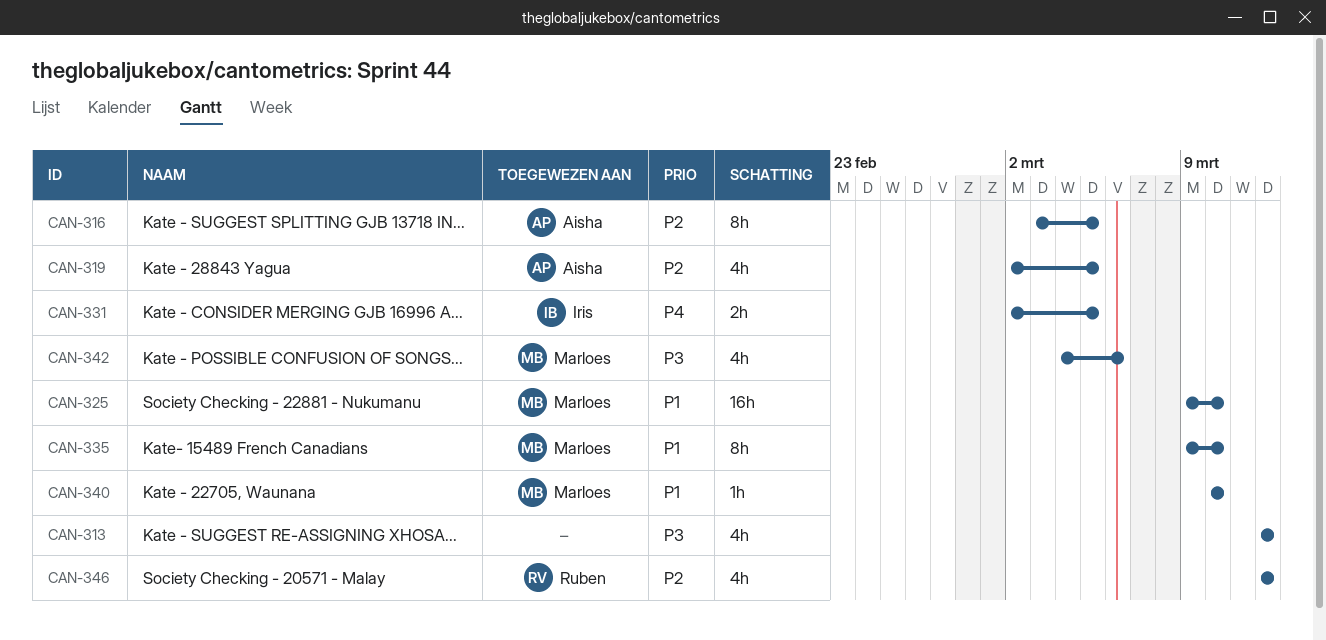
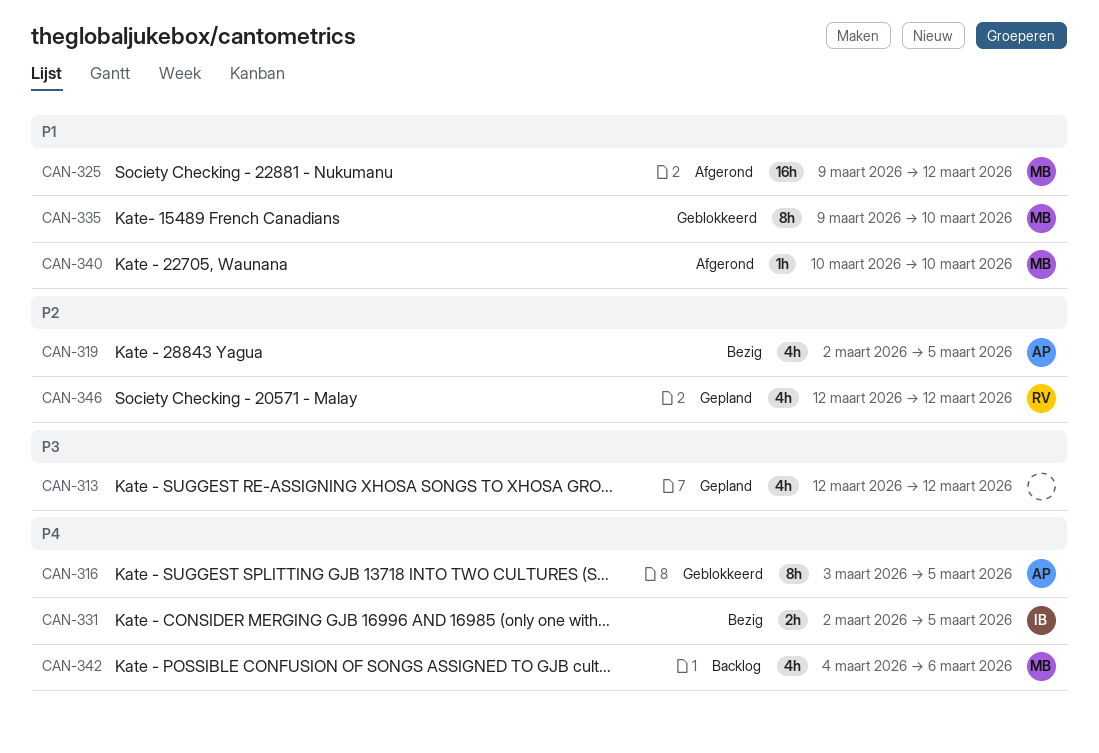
CAN-316, priority: P2 -> P4
CAN-325, due: Mar 10 -> Mar 12
CAN-342, priority: P3 -> P4

